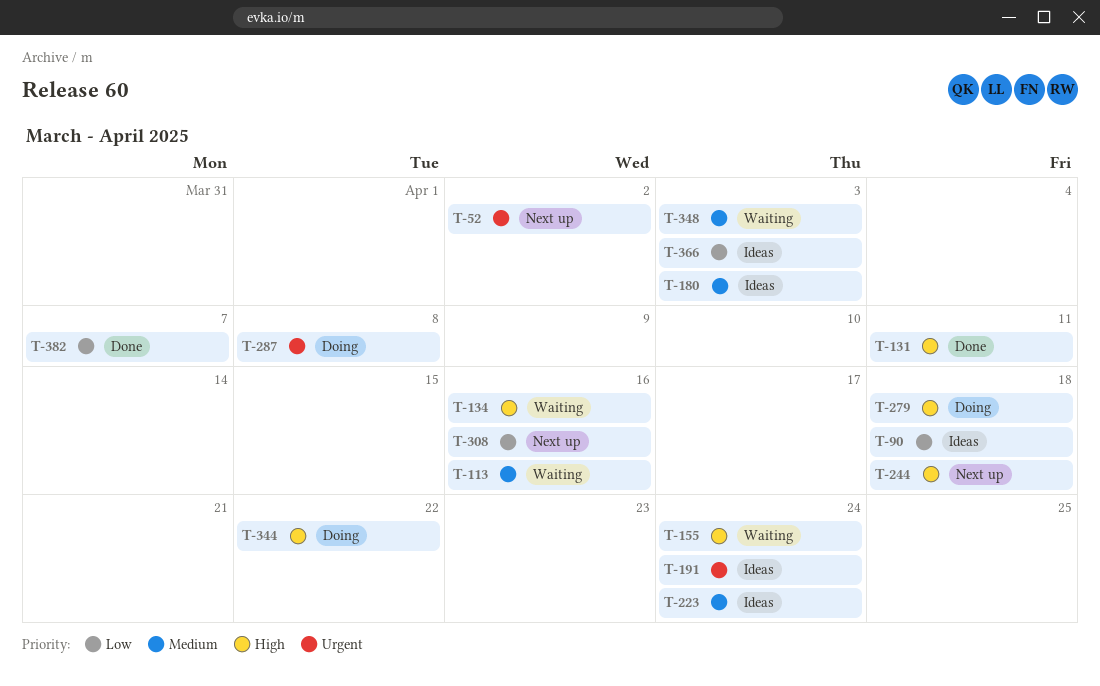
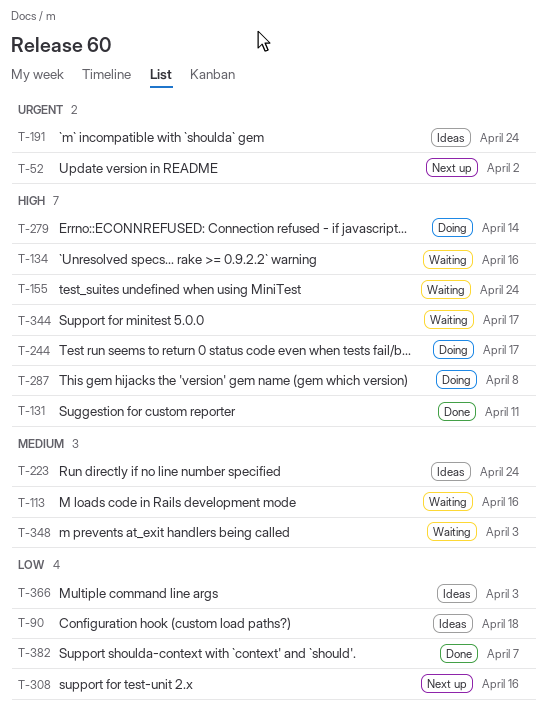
T-180: present -> none
T-244, status: Next up -> Doing
T-244, due: Apr 18 -> Apr 17
T-279, due: Apr 18 -> Apr 14
T-287, priority: Urgent -> High
T-344, status: Doing -> Waiting
T-344, due: Apr 22 -> Apr 17

